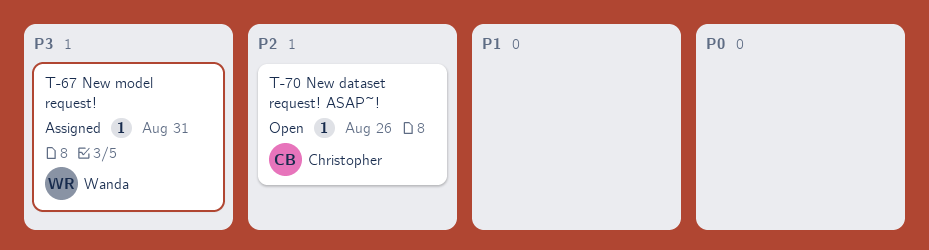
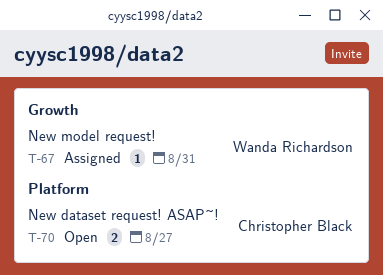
T-70, estimate: 1 -> 2
T-70, due: Aug 26 -> Aug 27

